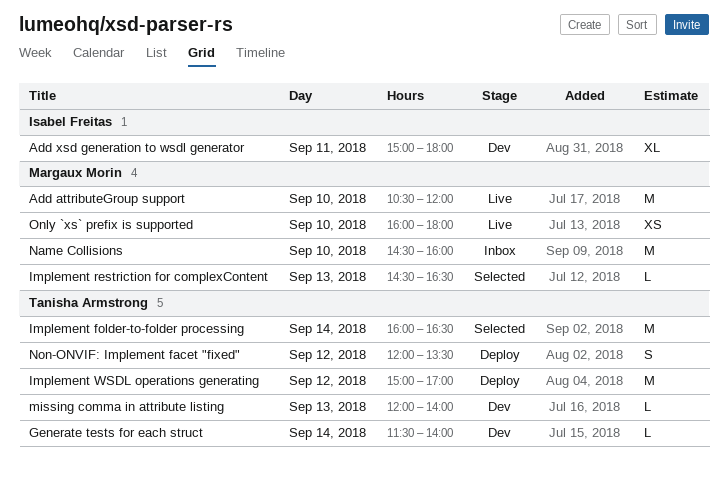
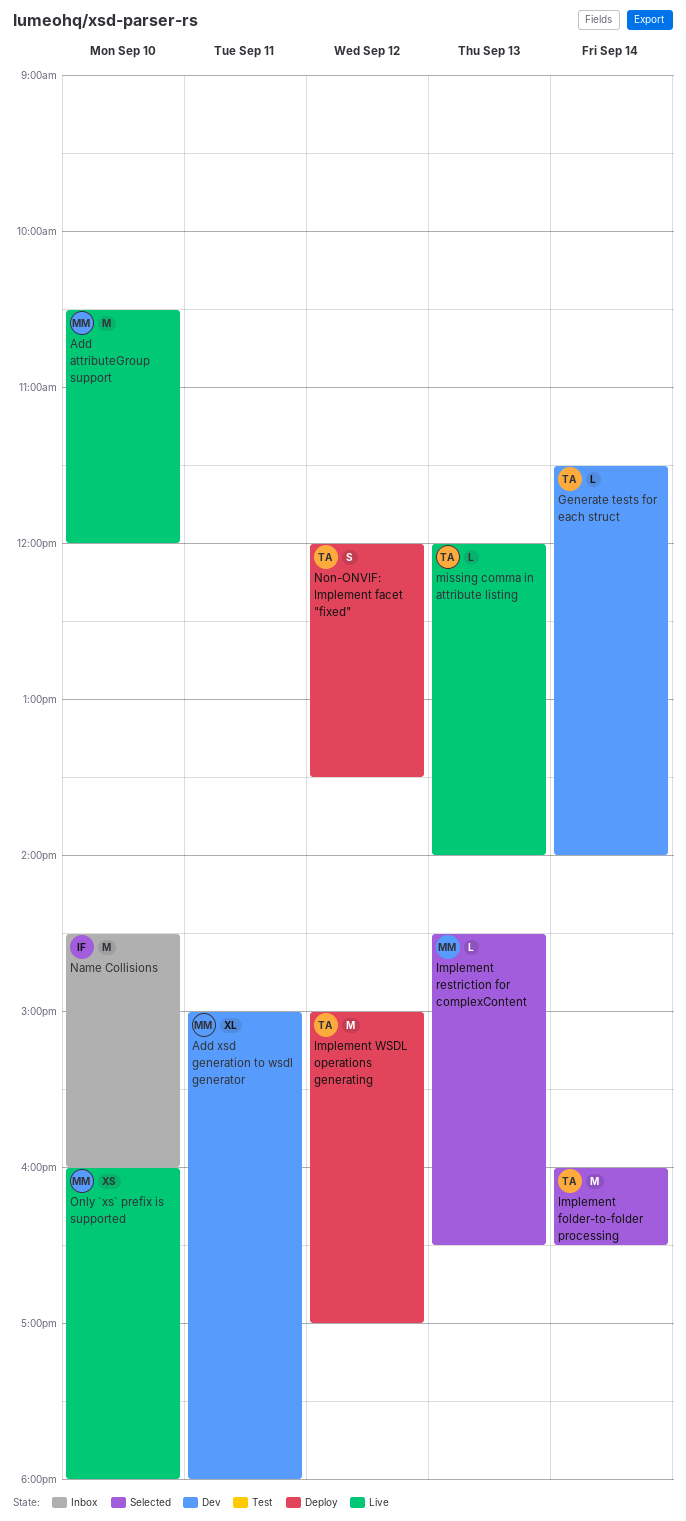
Add xsd generation to wsdl generator, owner: Isabel Freitas -> Margaux Morin
missing comma in attribute listing, status: Dev -> Live
Name Collisions, owner: Margaux Morin -> Isabel Freitas

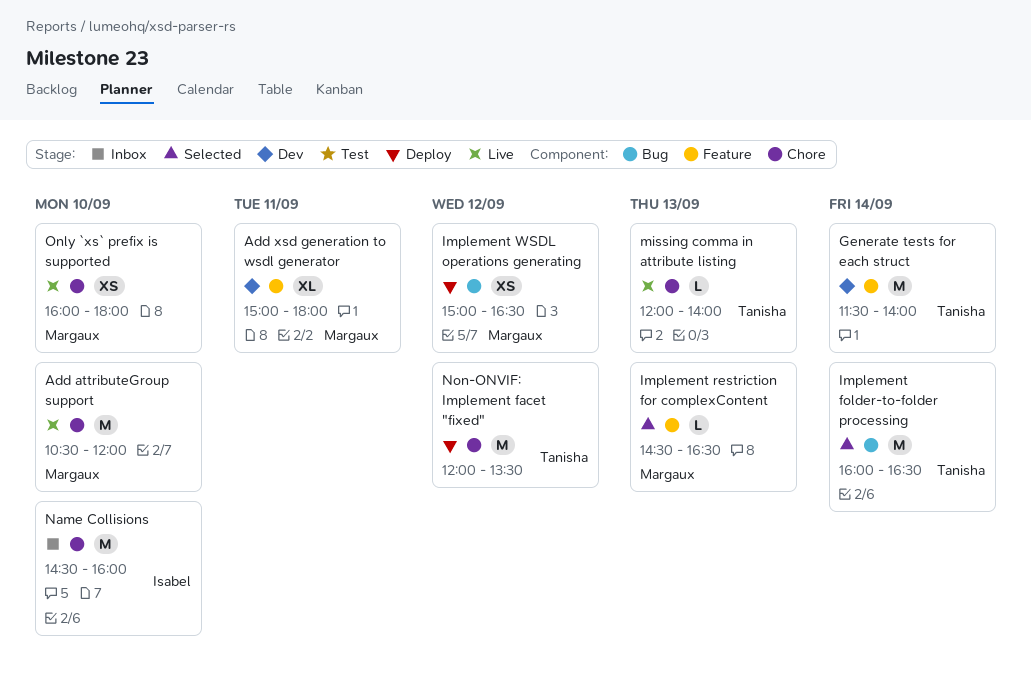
Generate tests for each struct, estimate: L -> M
Implement WSDL operations generating, owner: Tanisha -> Margaux
Implement WSDL operations generating, estimate: M -> XS
Implement WSDL operations generating, ends: 17:00 -> 16:30
Non-ONVIF: Implement facet "fixed", estimate: S -> M

